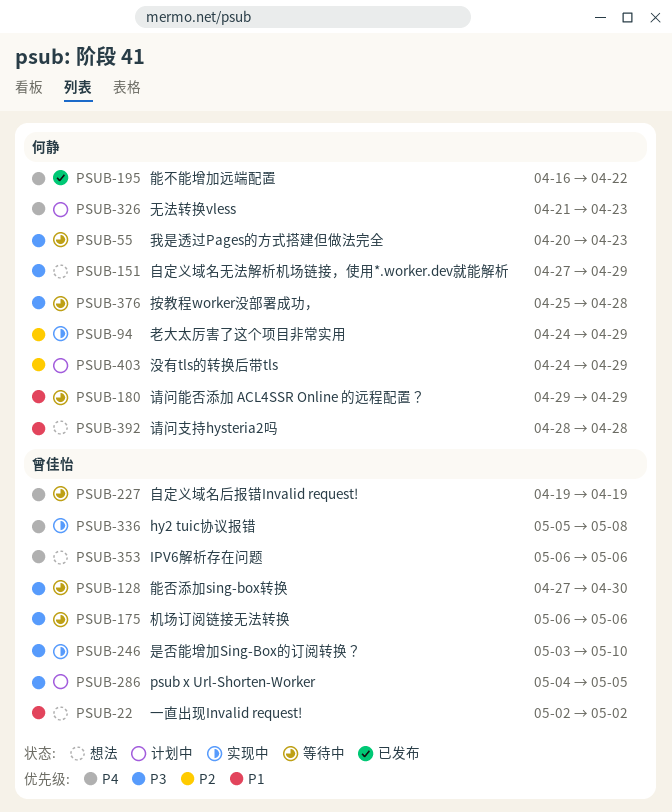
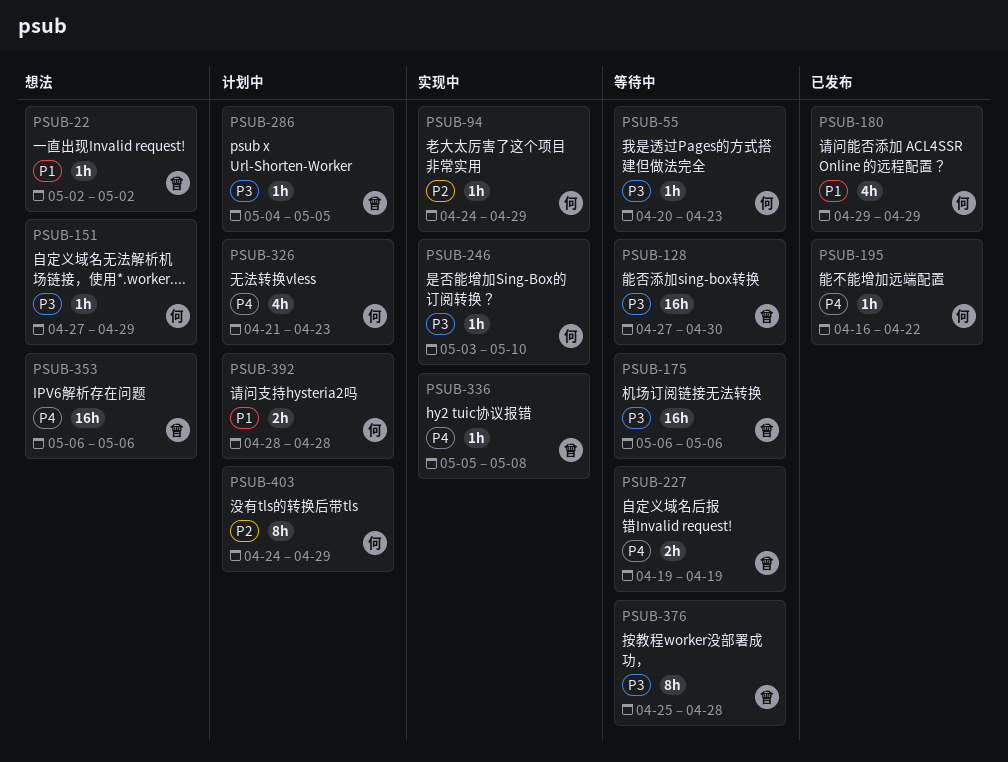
PSUB-180, status: 等待中 -> 已发布
PSUB-246, owner: 曾佳怡 -> 何静
PSUB-376, owner: 何静 -> 曾佳怡
PSUB-392, status: 想法 -> 计划中

